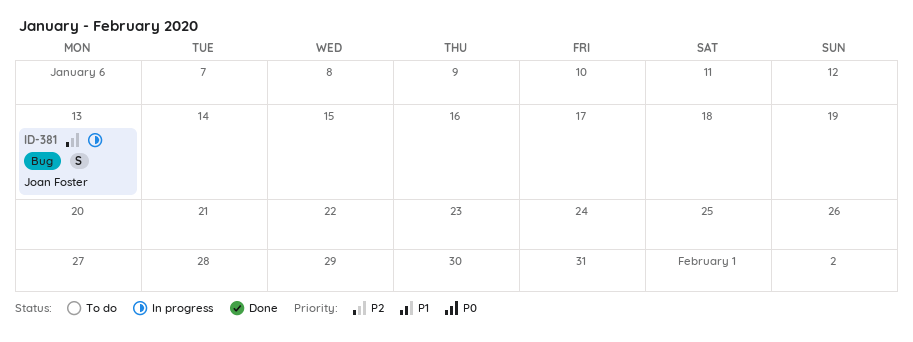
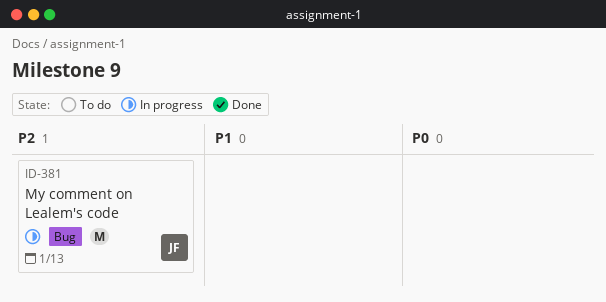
ID-381, estimate: S -> M

